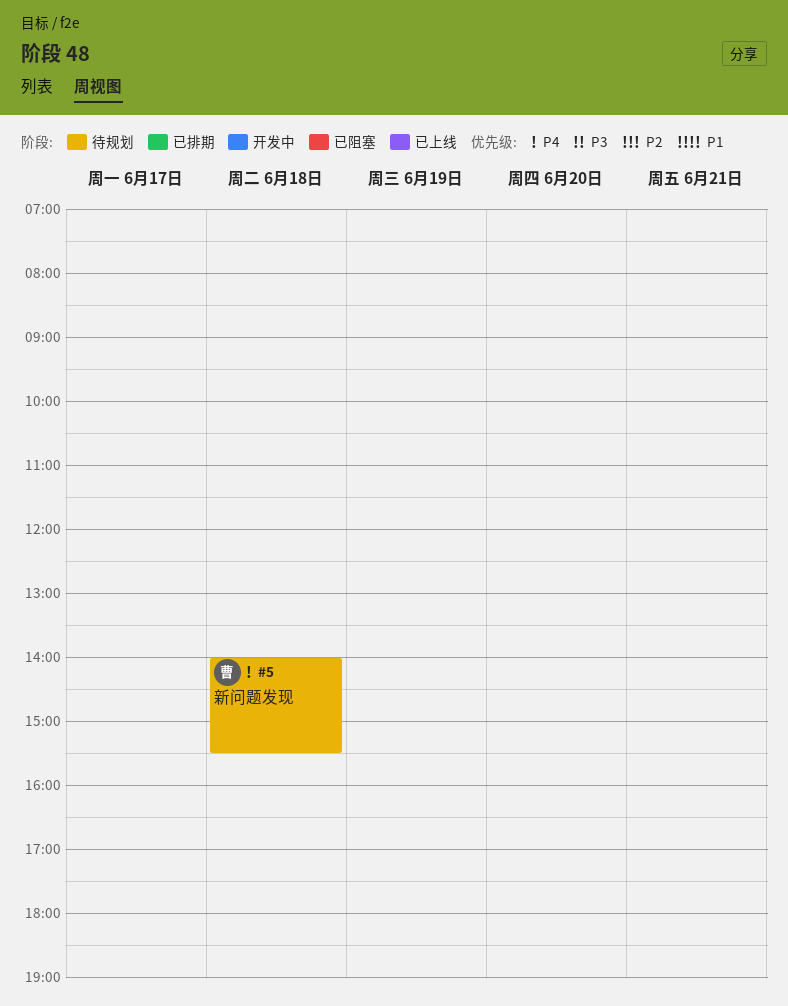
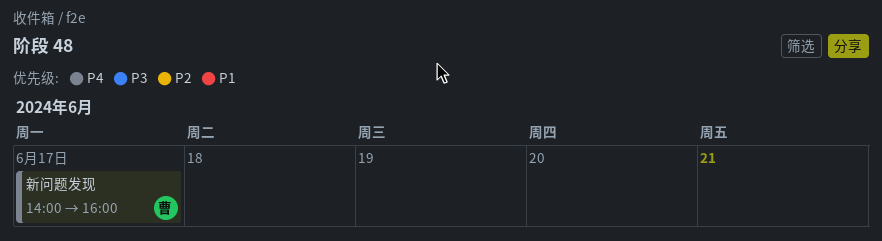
新问题发现, day: Jun 18 -> Jun 17
新问题发现, ends: 15:30 -> 16:00

